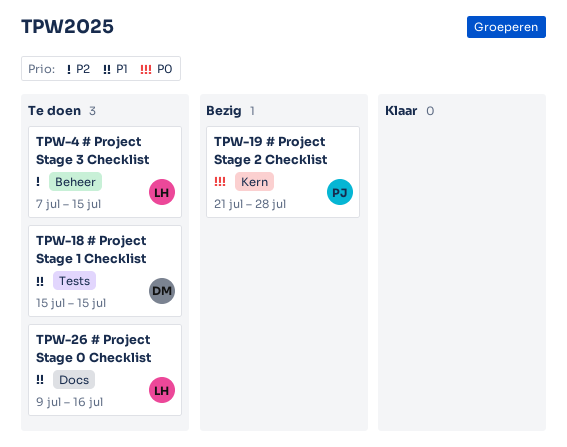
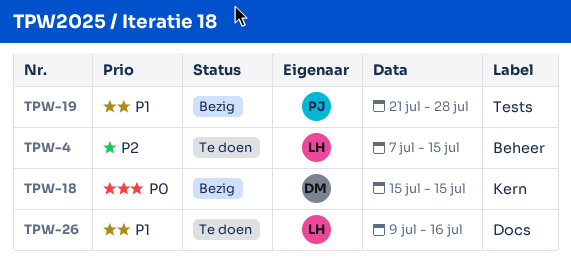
TPW-18, status: Te doen -> Bezig
TPW-18, priority: P1 -> P0
TPW-18, label: Tests -> Kern
TPW-19, priority: P0 -> P1
TPW-19, label: Kern -> Tests

